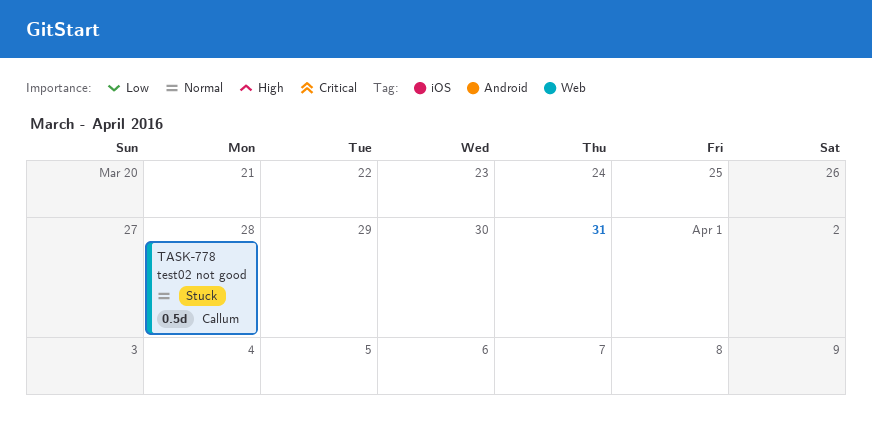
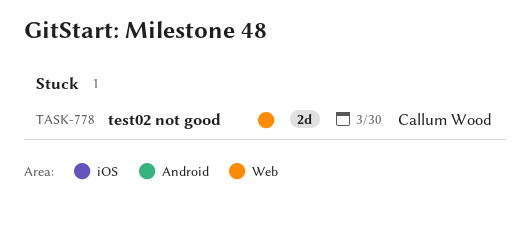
TASK-778, estimate: 0.5d -> 2d
TASK-778, due: Mar 28 -> Mar 30

